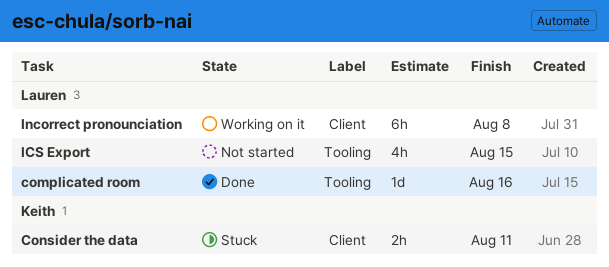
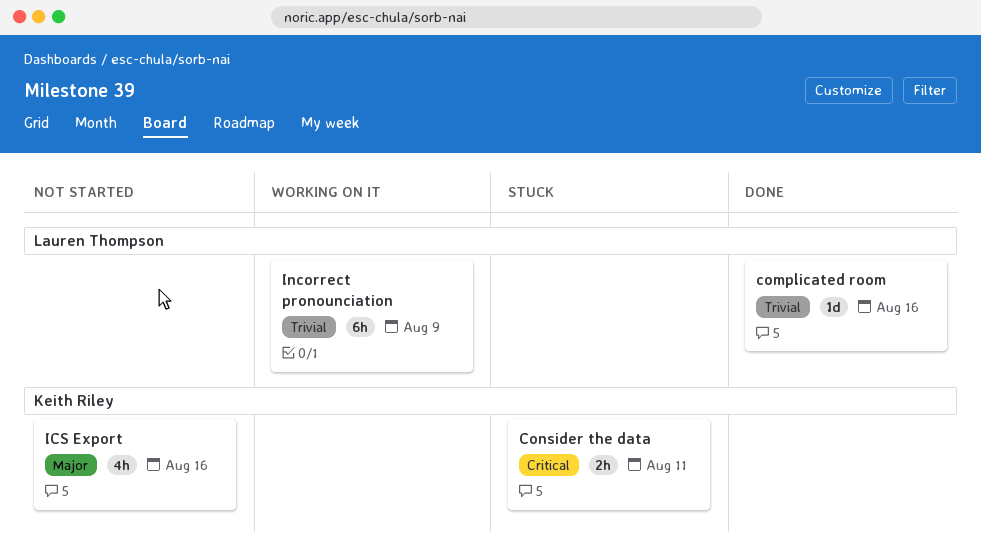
ICS Export, owner: Lauren Thompson -> Keith Riley
ICS Export, due: Aug 15 -> Aug 16
Incorrect pronounciation, due: Aug 8 -> Aug 9

